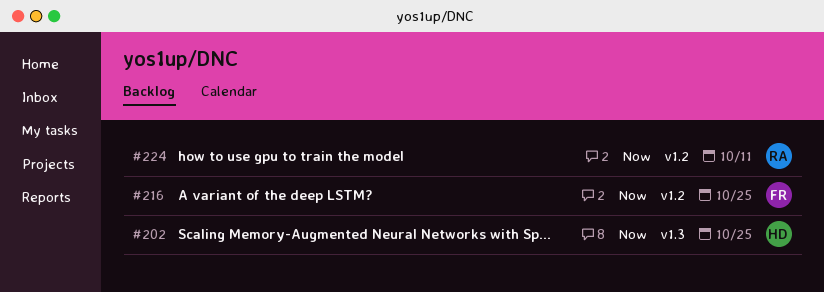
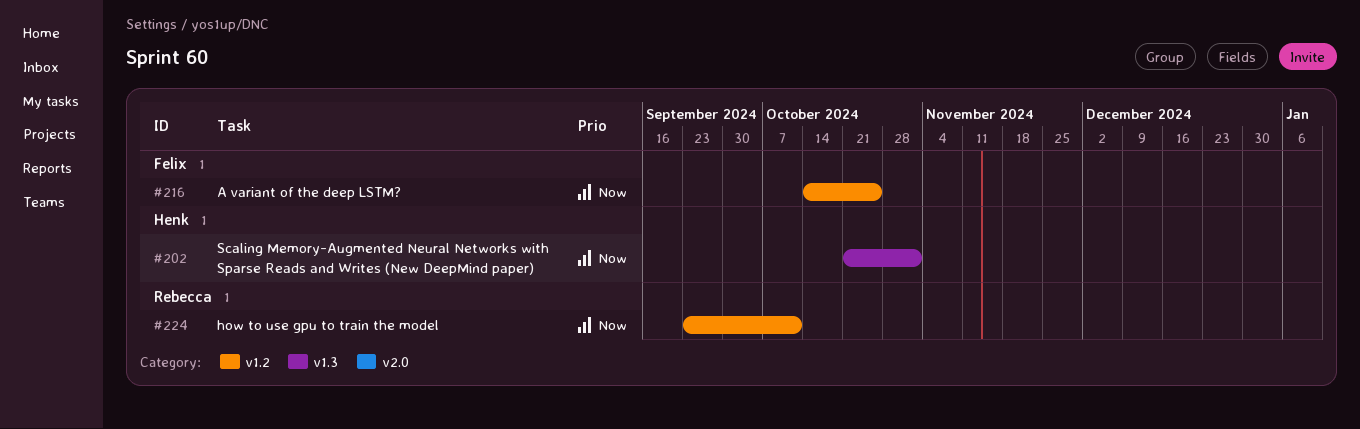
#202, due: Oct 25 -> Nov 1

